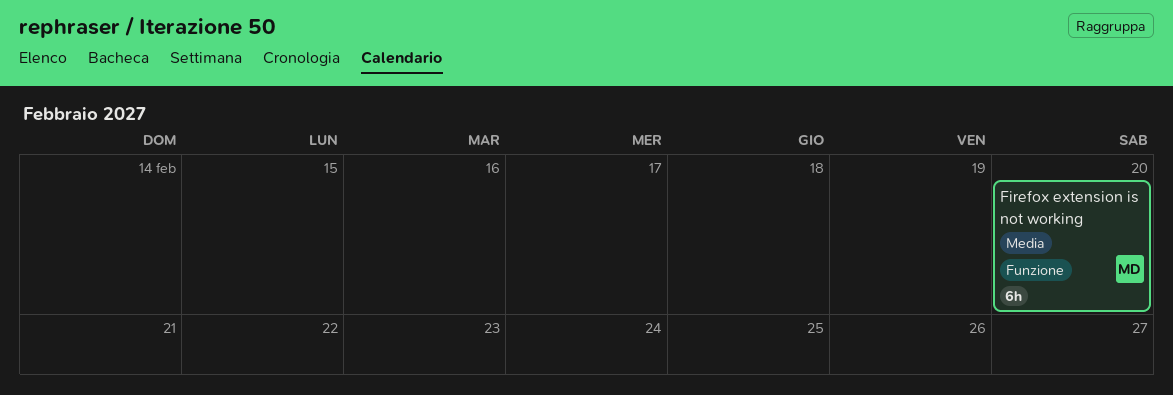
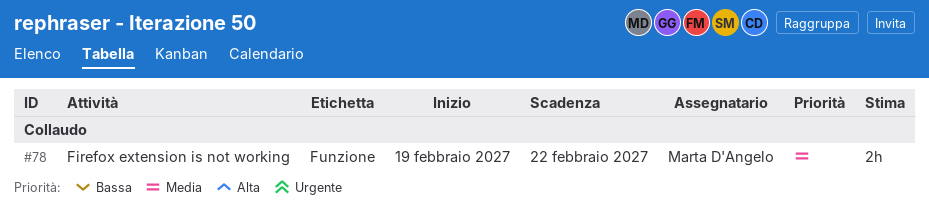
Firefox extension is not working, estimate: 6h -> 2h
Firefox extension is not working, due: Feb 20 -> Feb 22

